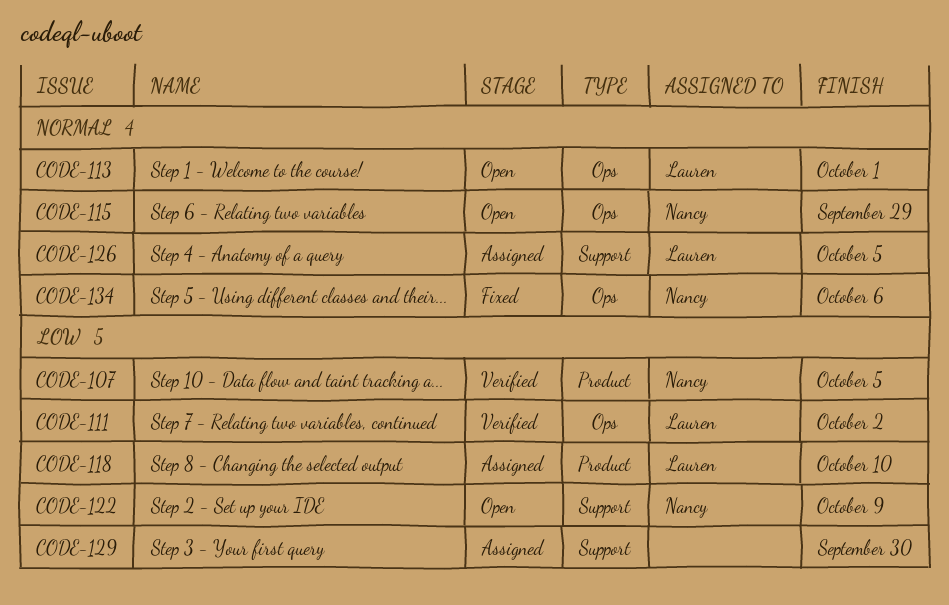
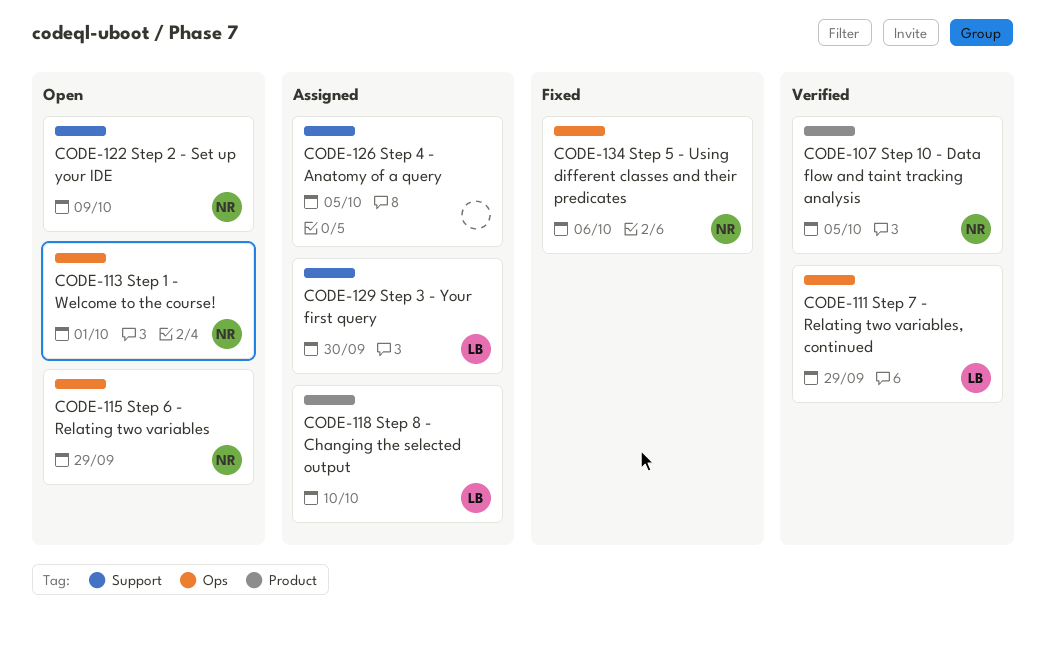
CODE-111, due: Oct 2 -> Sep 29
CODE-113, owner: Lauren -> Nancy
CODE-126, owner: Lauren -> none
CODE-129, owner: none -> Lauren

